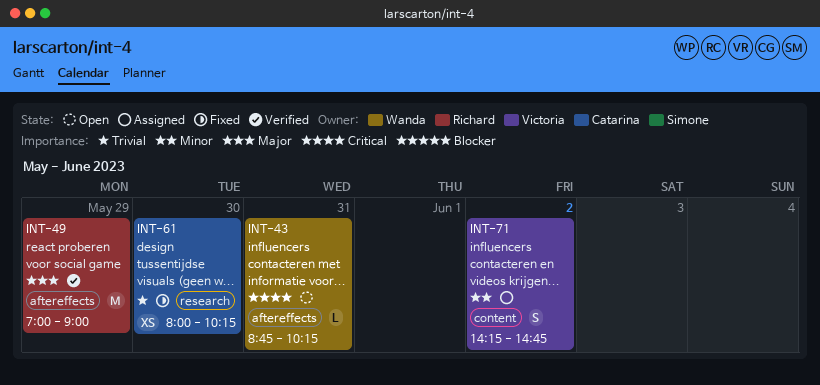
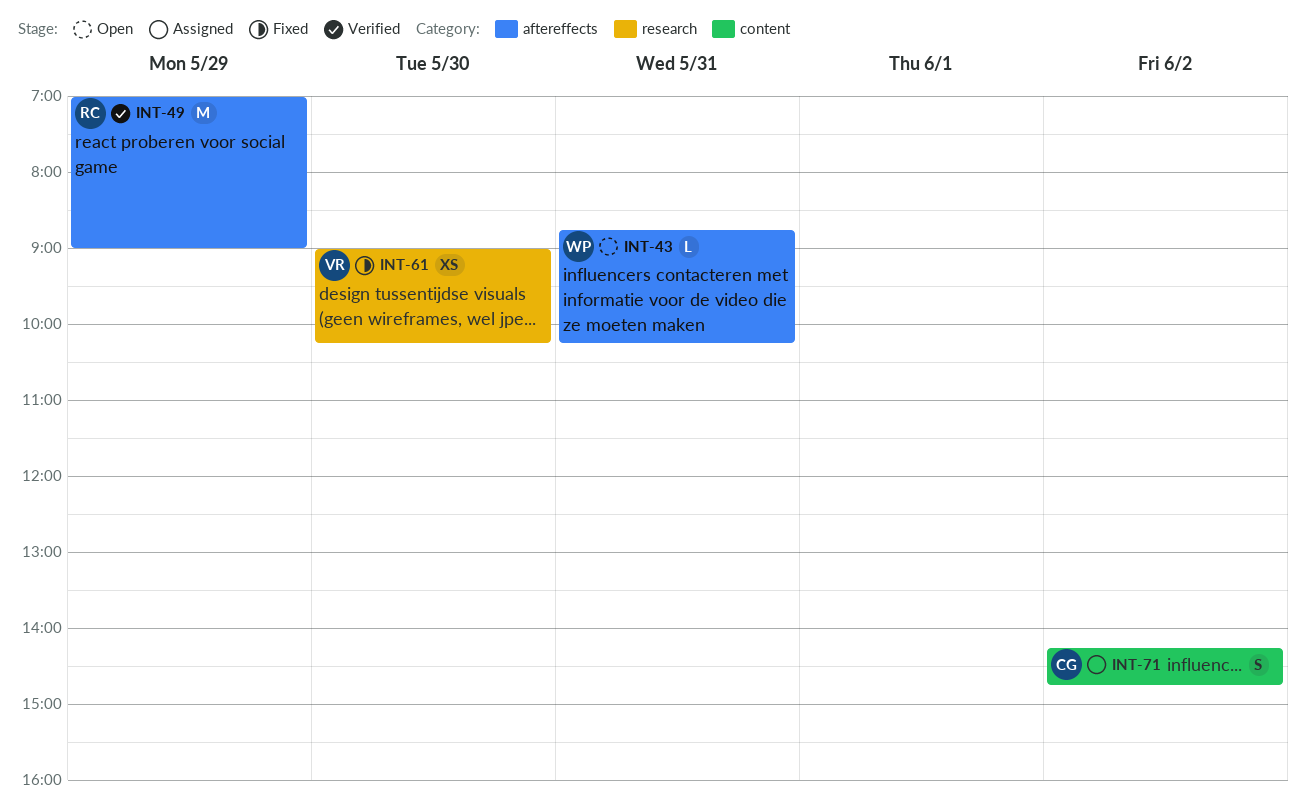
INT-61, owner: Catarina -> Victoria
INT-61, begins: 08:00 -> 09:00
INT-71, owner: Victoria -> Catarina

